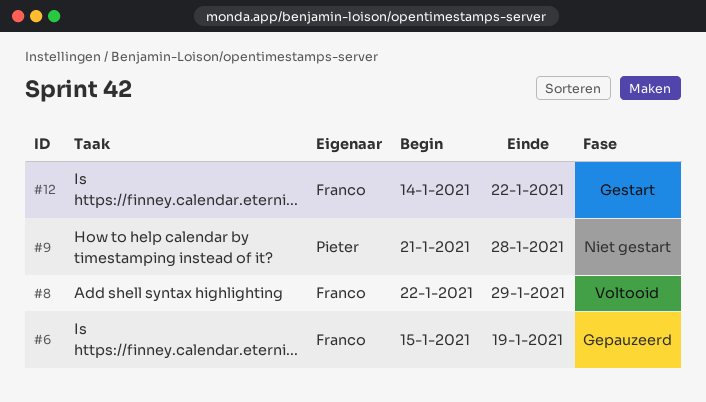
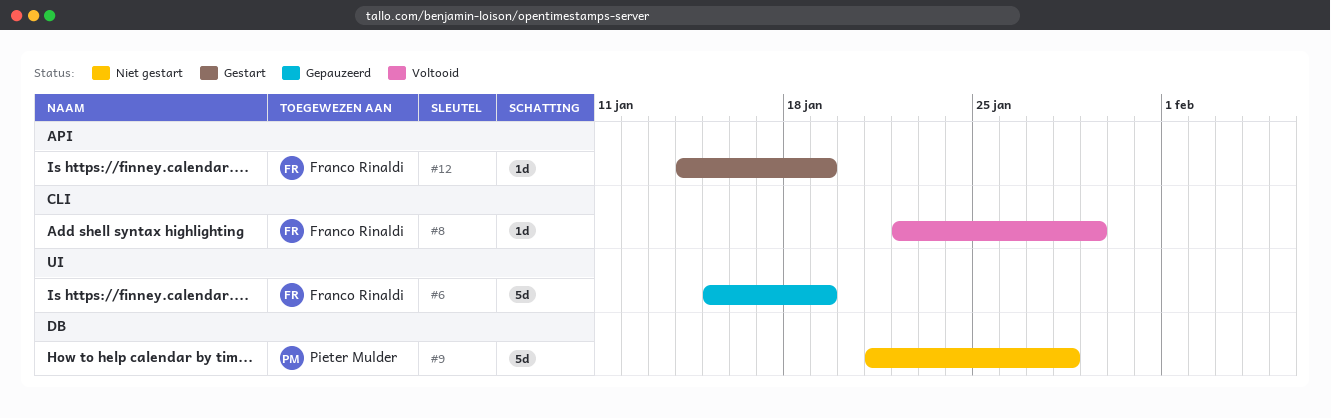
#12, due: Jan 22 -> Jan 19

